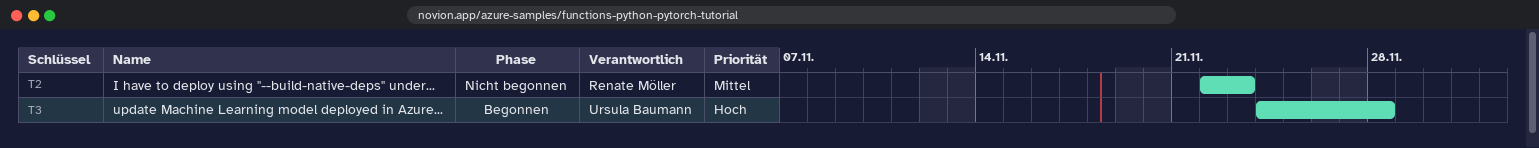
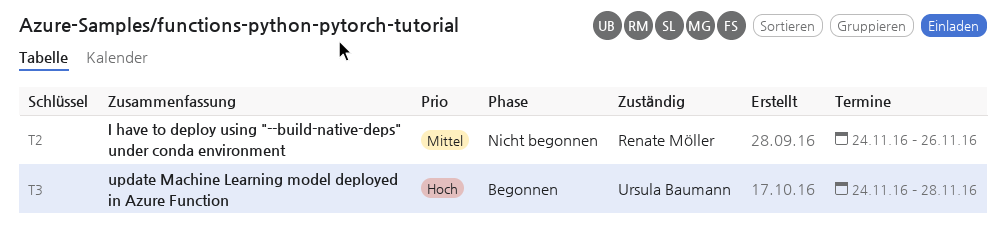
T2, start: Nov 22 -> Nov 24
T2, due: Nov 23 -> Nov 26

